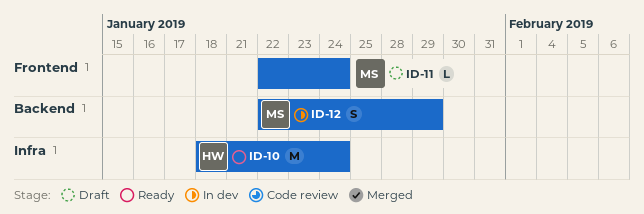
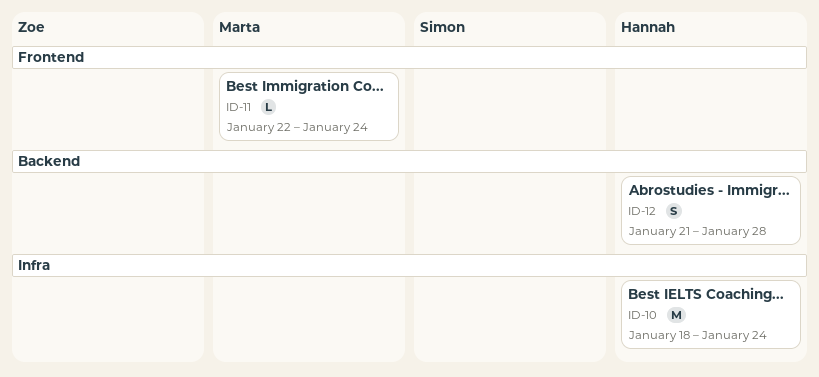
ID-12, owner: Marta -> Hannah
ID-12, start: Jan 22 -> Jan 21
ID-12, due: Jan 29 -> Jan 28

